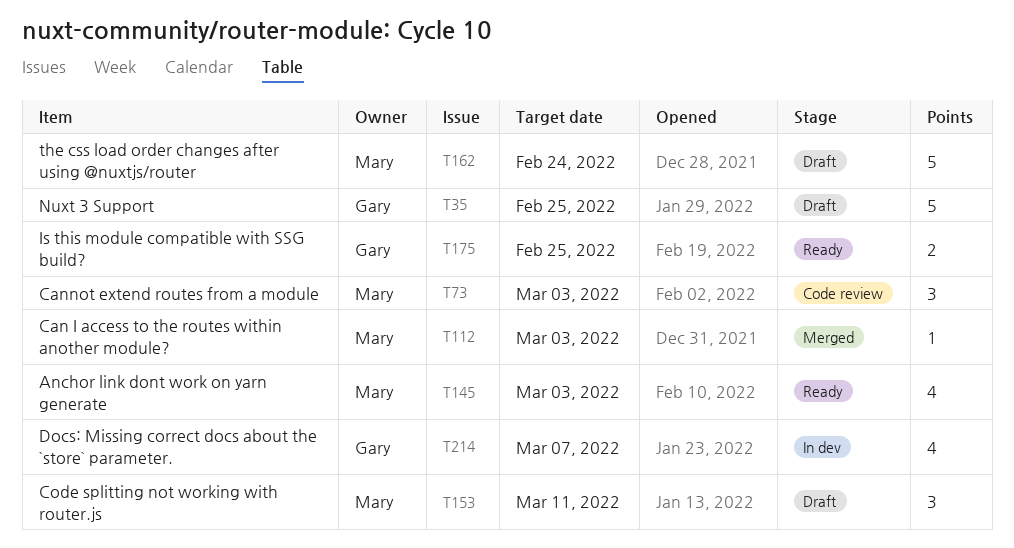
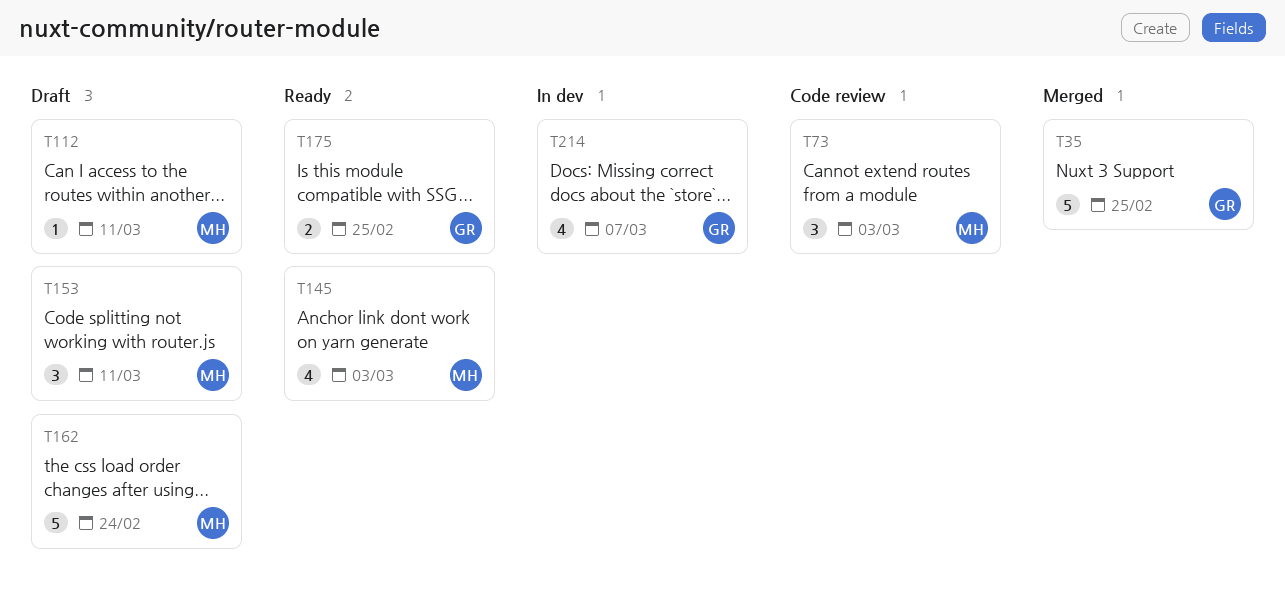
T35, status: Draft -> Merged
T112, status: Merged -> Draft
T112, due: Mar 3 -> Mar 11

